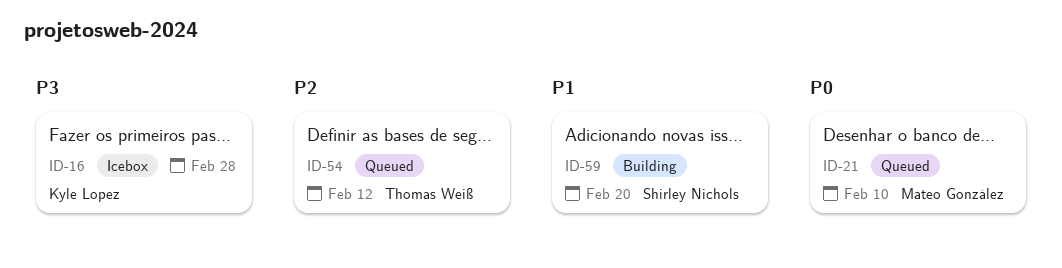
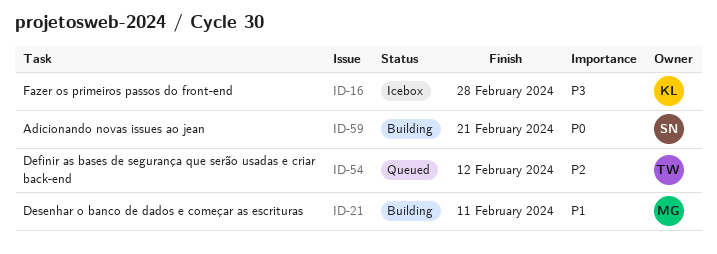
ID-21, status: Queued -> Building
ID-21, priority: P0 -> P1
ID-21, due: Feb 10 -> Feb 11
ID-59, priority: P1 -> P0
ID-59, due: Feb 20 -> Feb 21

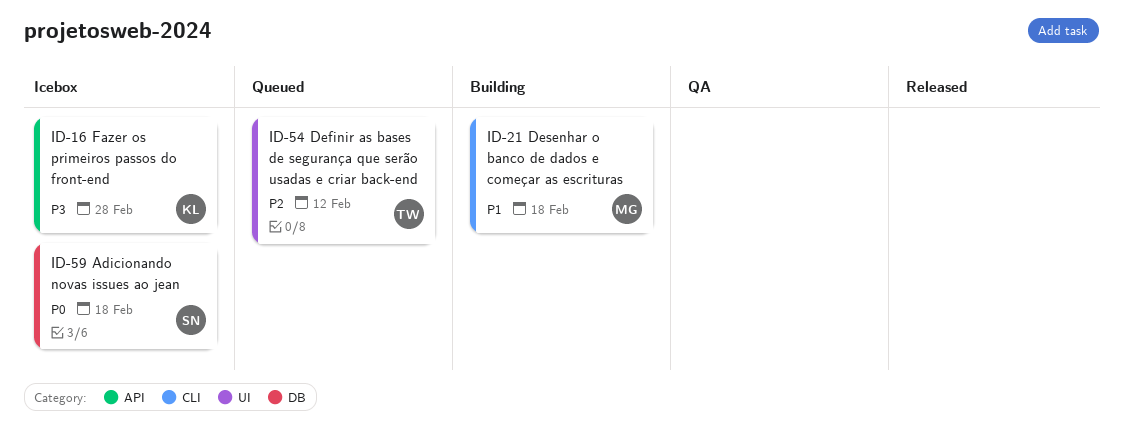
ID-21, due: Feb 11 -> Feb 18
ID-59, status: Building -> Icebox
ID-59, due: Feb 21 -> Feb 18

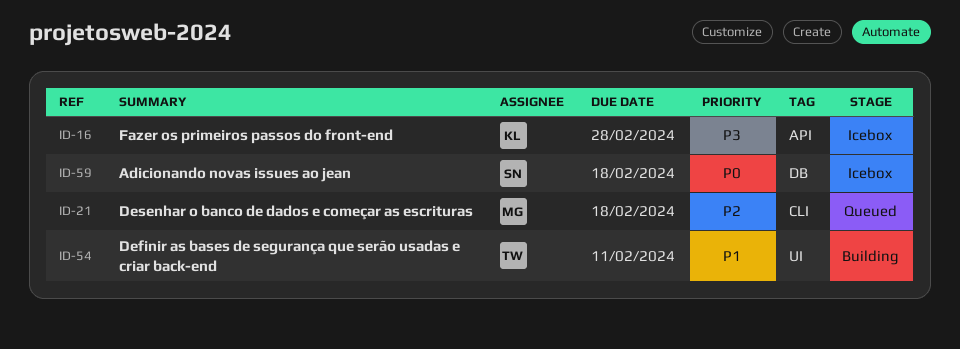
ID-21, status: Building -> Queued
ID-21, priority: P1 -> P2
ID-54, status: Queued -> Building
ID-54, priority: P2 -> P1
ID-54, due: Feb 12 -> Feb 11

